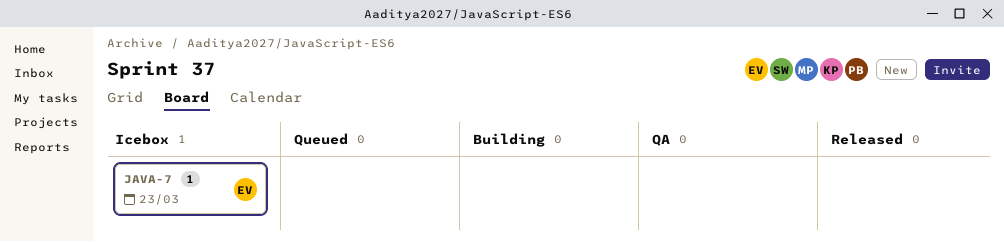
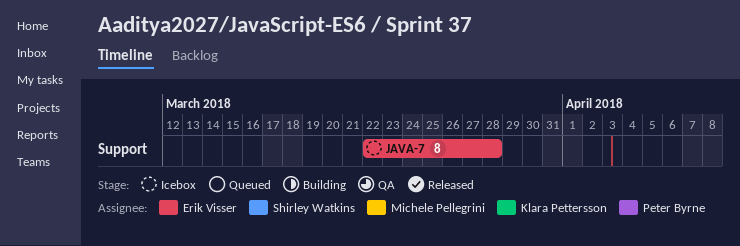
JAVA-7, estimate: 1 -> 8
JAVA-7, due: Mar 23 -> Mar 28

